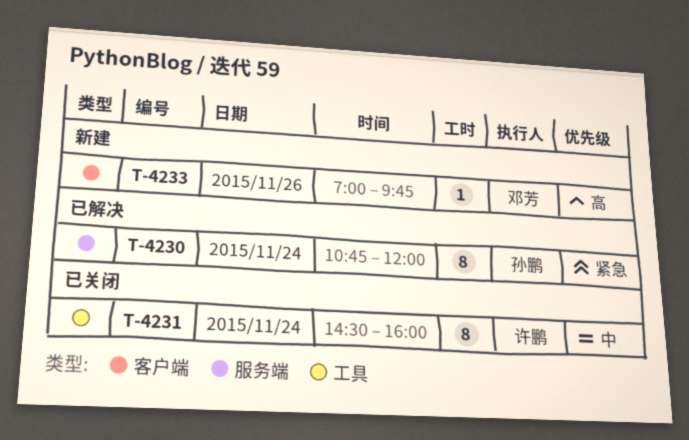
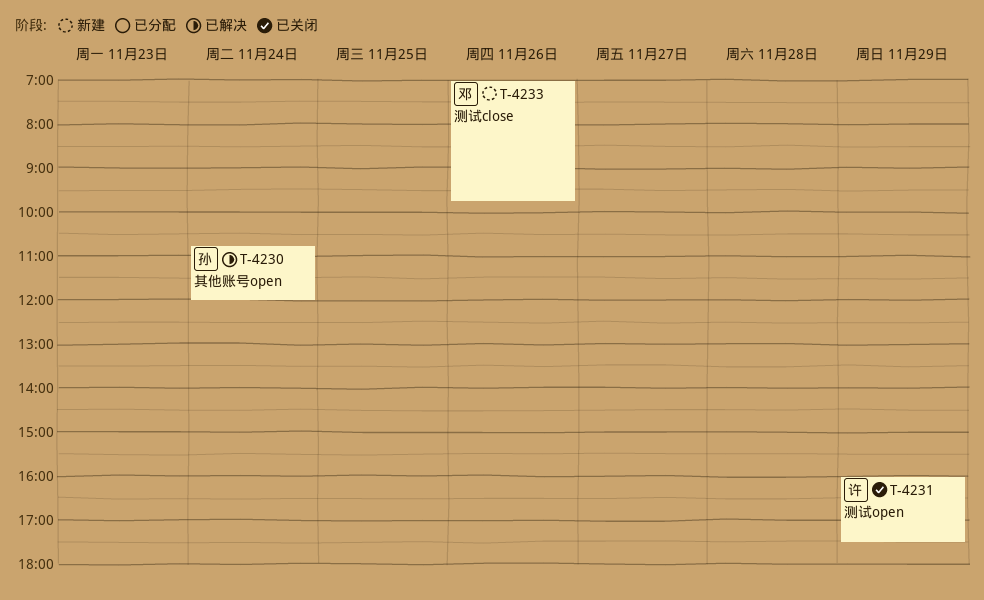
T-4231, day: Nov 24 -> Nov 29
T-4231, begins: 14:30 -> 16:00
T-4231, ends: 16:00 -> 17:30

